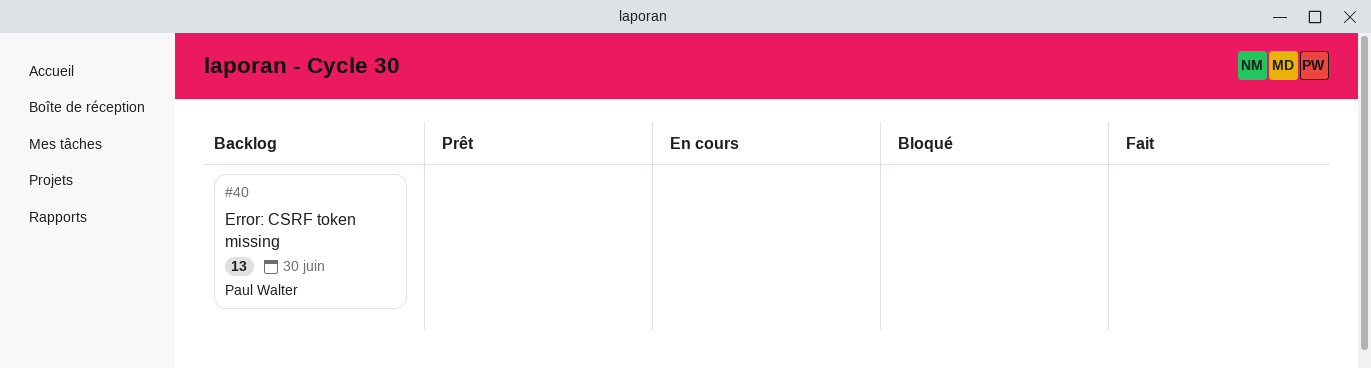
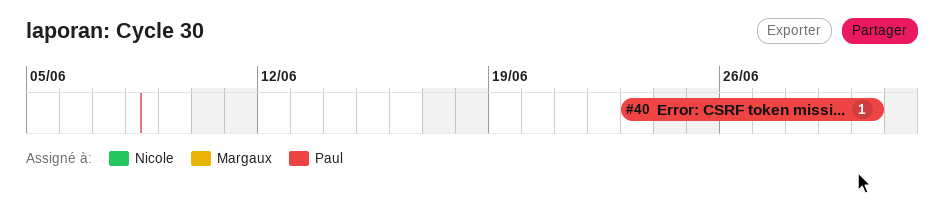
#40, estimate: 13 -> 1

